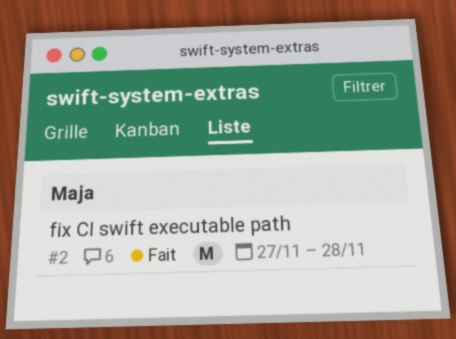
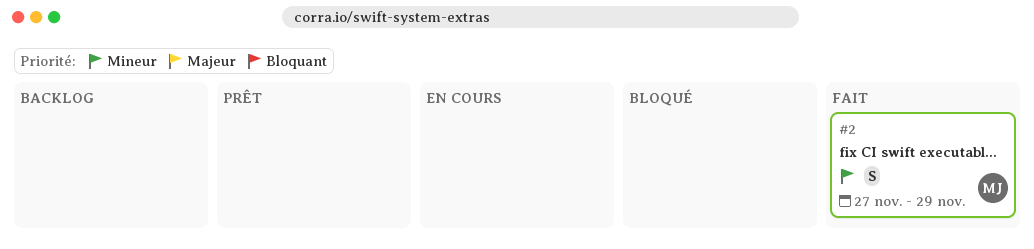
#2, estimate: M -> S
#2, due: Nov 28 -> Nov 29

